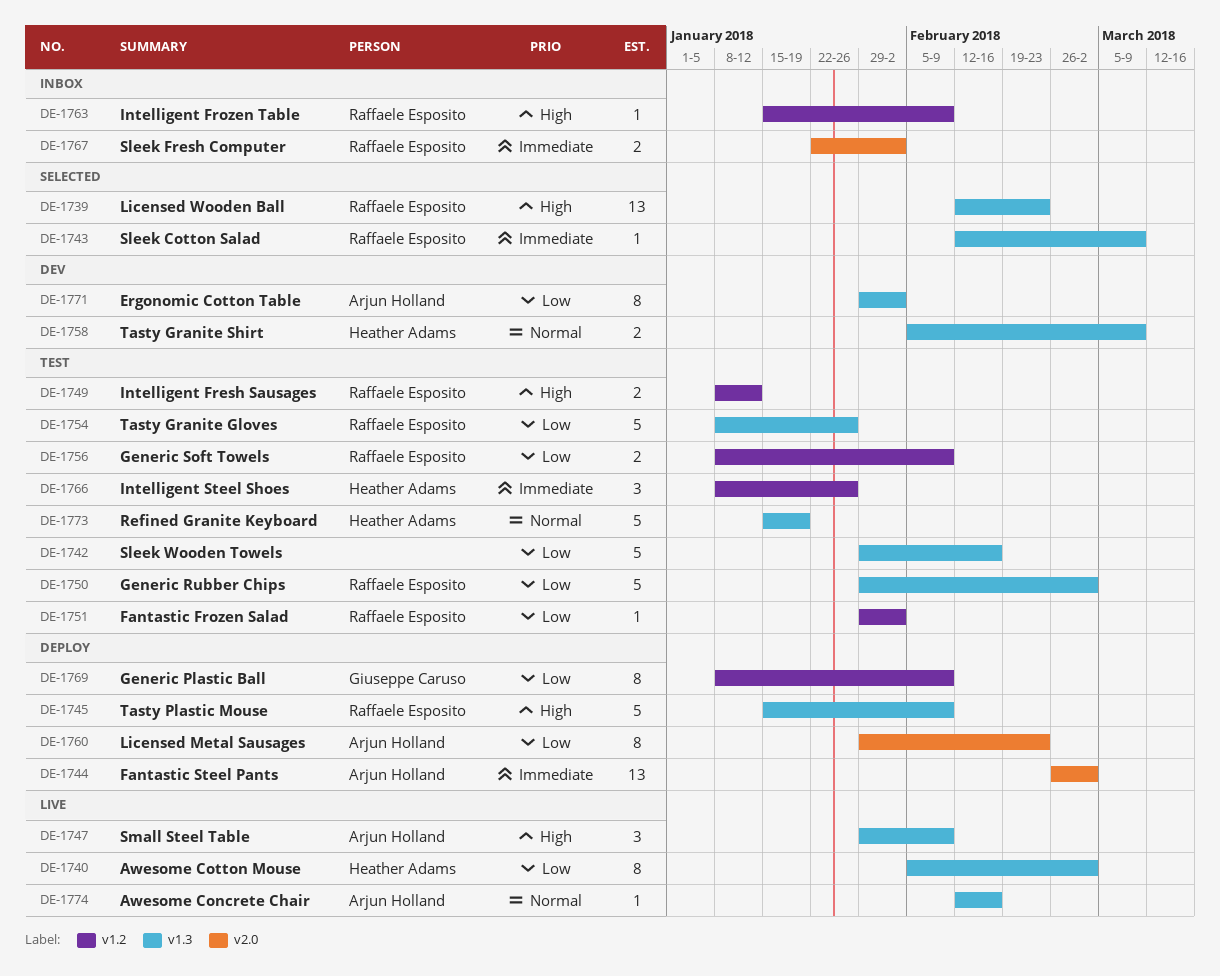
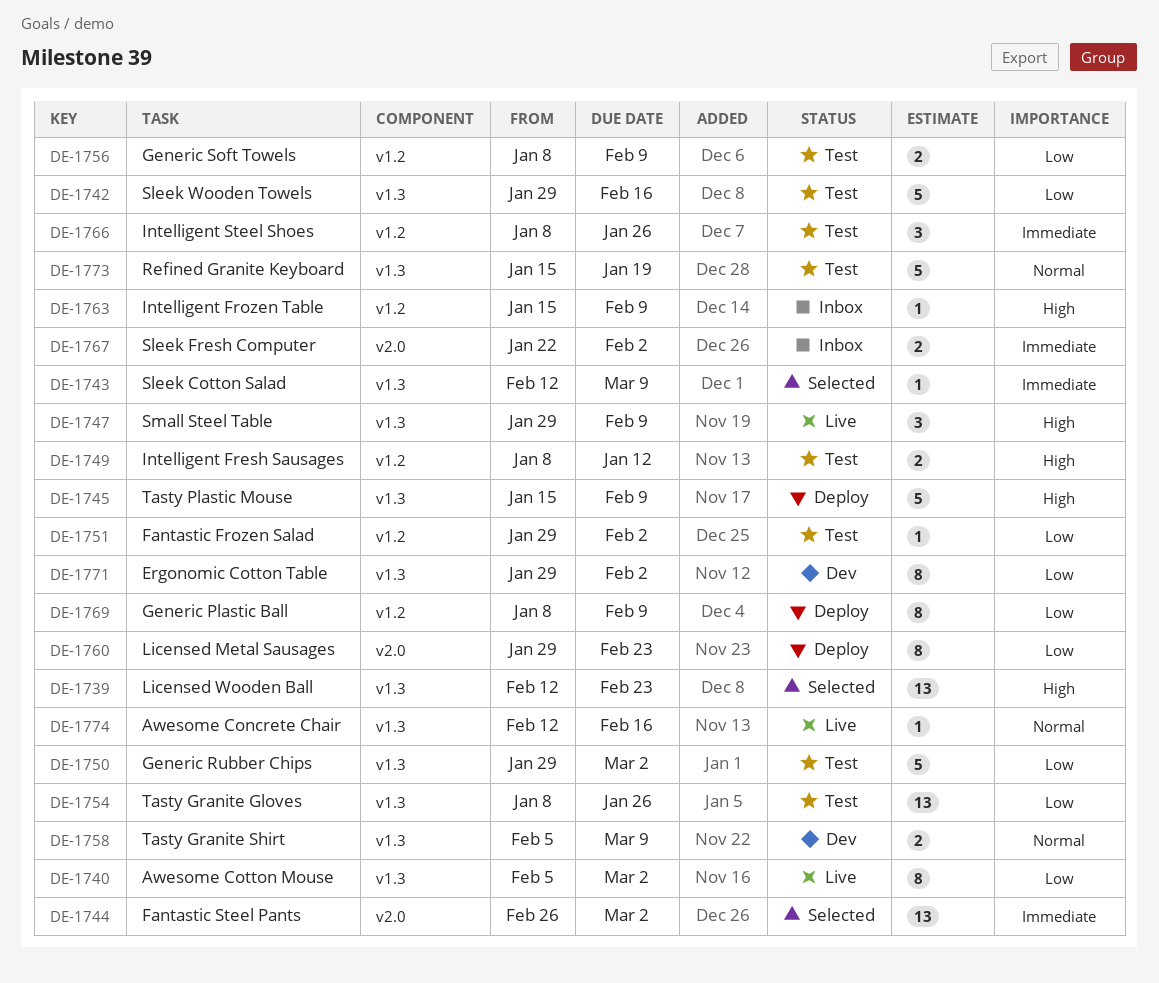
DE-1744, status: Deploy -> Selected
DE-1754, estimate: 5 -> 13

